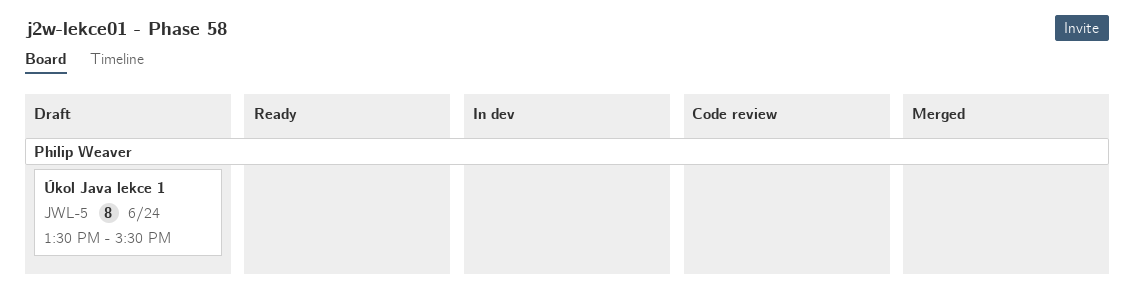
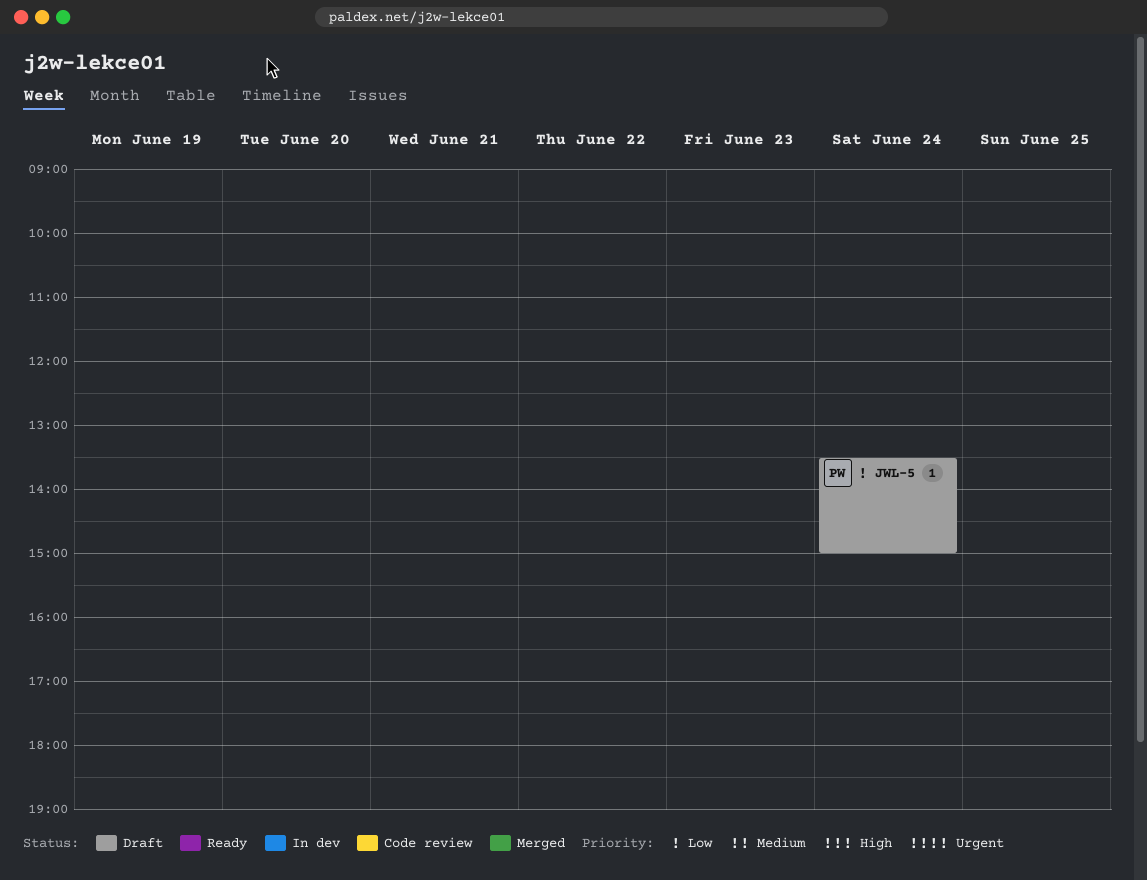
JWL-5, estimate: 8 -> 1
JWL-5, ends: 15:30 -> 15:00

